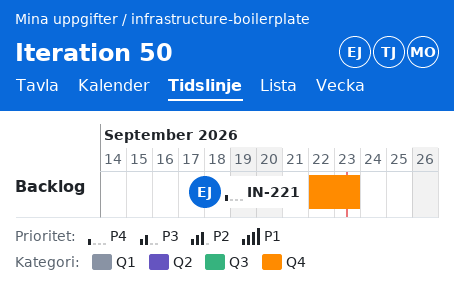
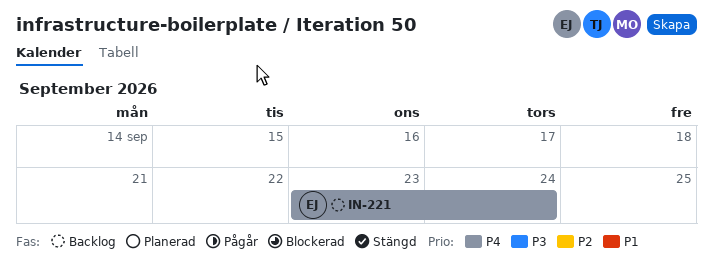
IN-221, start: Sep 22 -> Sep 23
IN-221, due: Sep 23 -> Sep 24

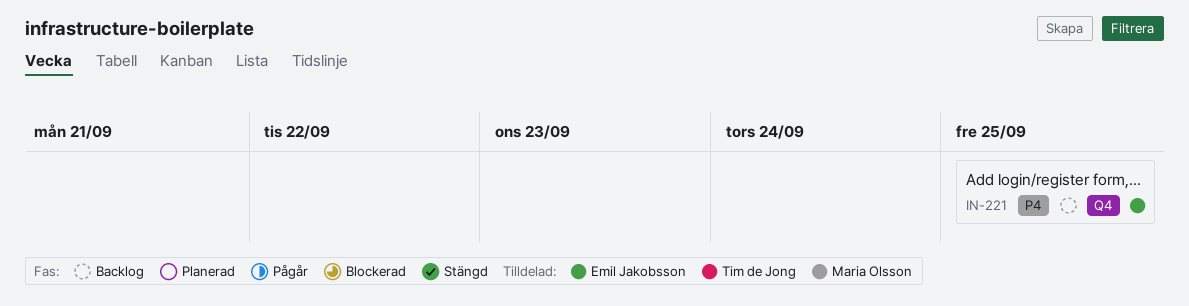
IN-221, due: Sep 24 -> Sep 25

